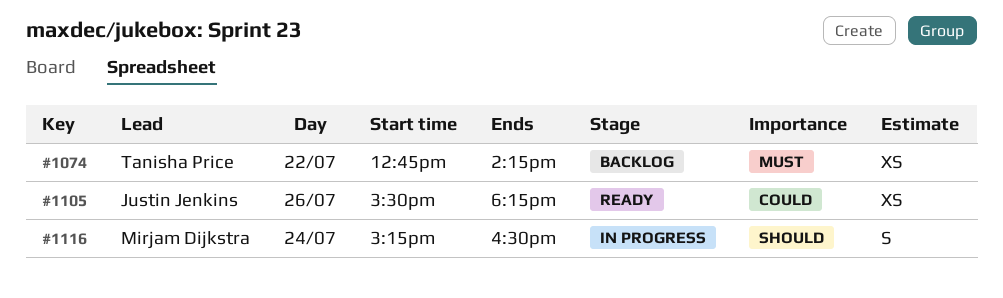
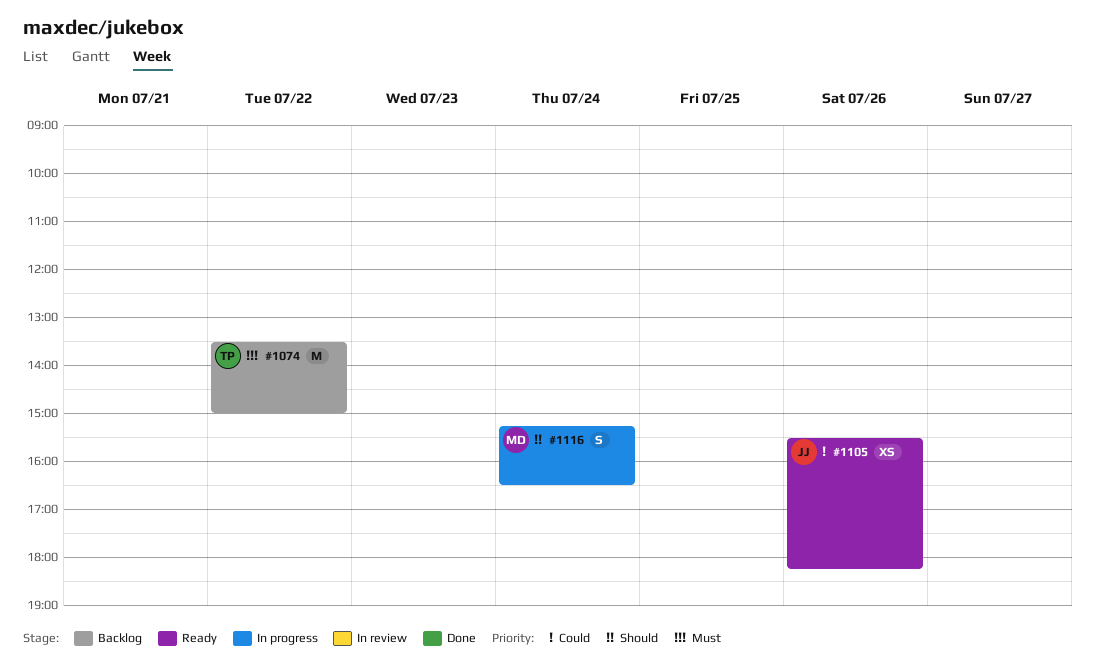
#1074, estimate: XS -> M
#1074, begins: 12:45 -> 13:30
#1074, ends: 14:15 -> 15:00

